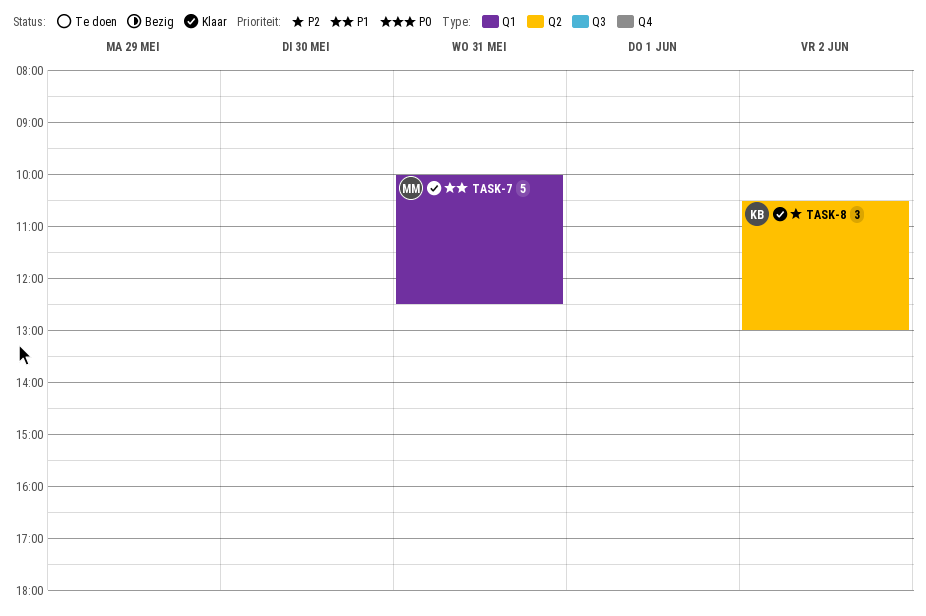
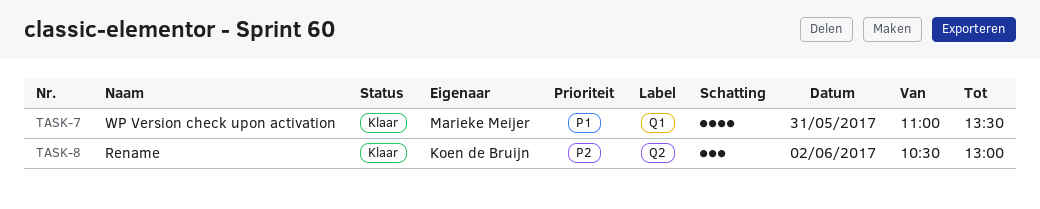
TASK-7, estimate: 5 -> 4
TASK-7, begins: 10:00 -> 11:00
TASK-7, ends: 12:30 -> 13:30

